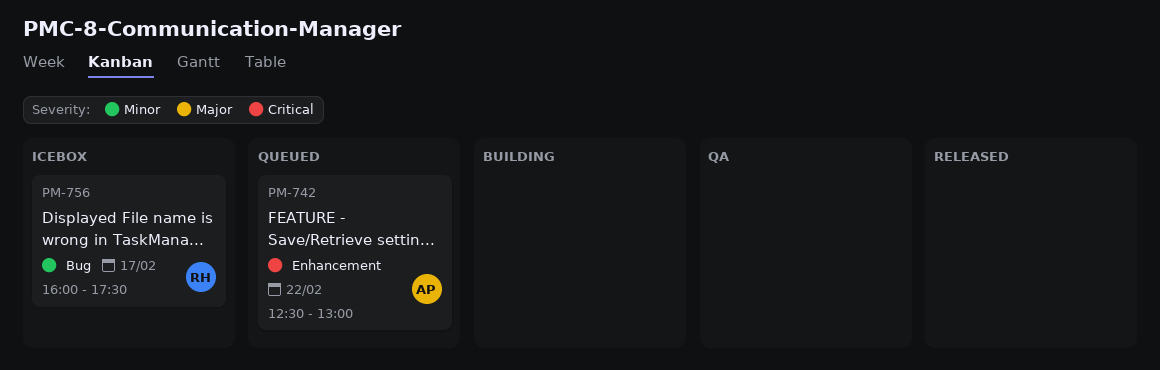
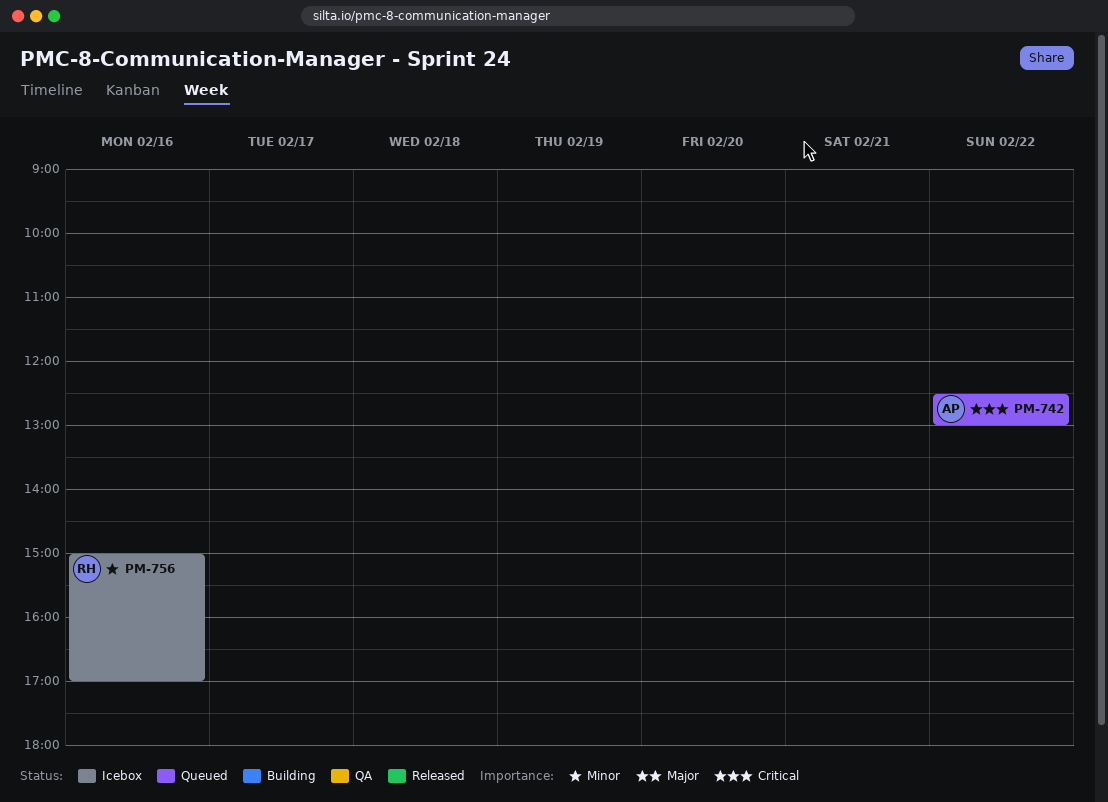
PM-756, day: Feb 17 -> Feb 16
PM-756, begins: 16:00 -> 15:00
PM-756, ends: 17:30 -> 17:00

